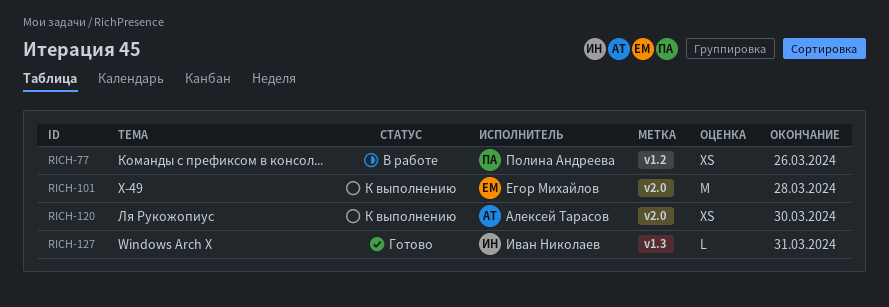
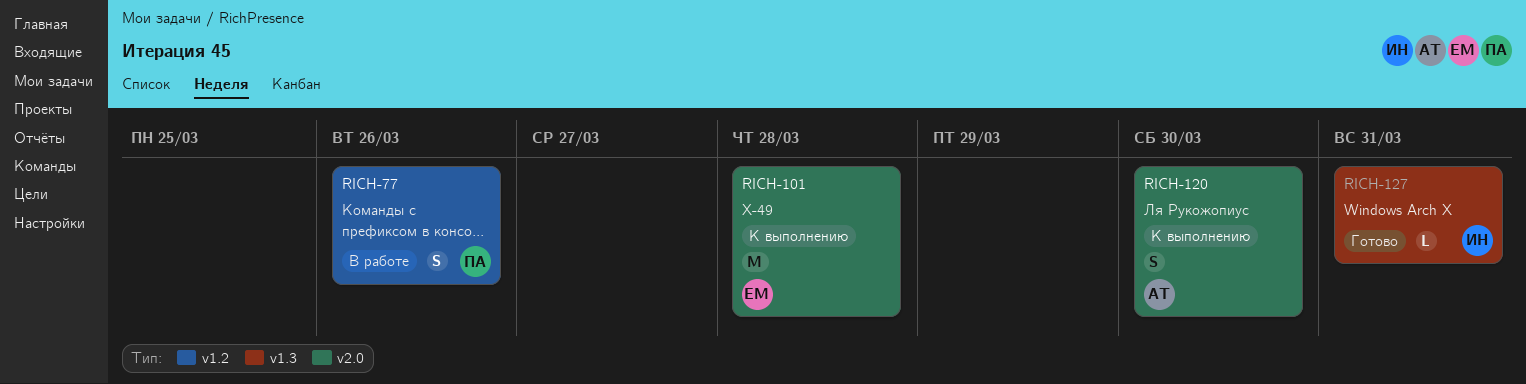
RICH-77, estimate: XS -> S
RICH-120, estimate: XS -> S

